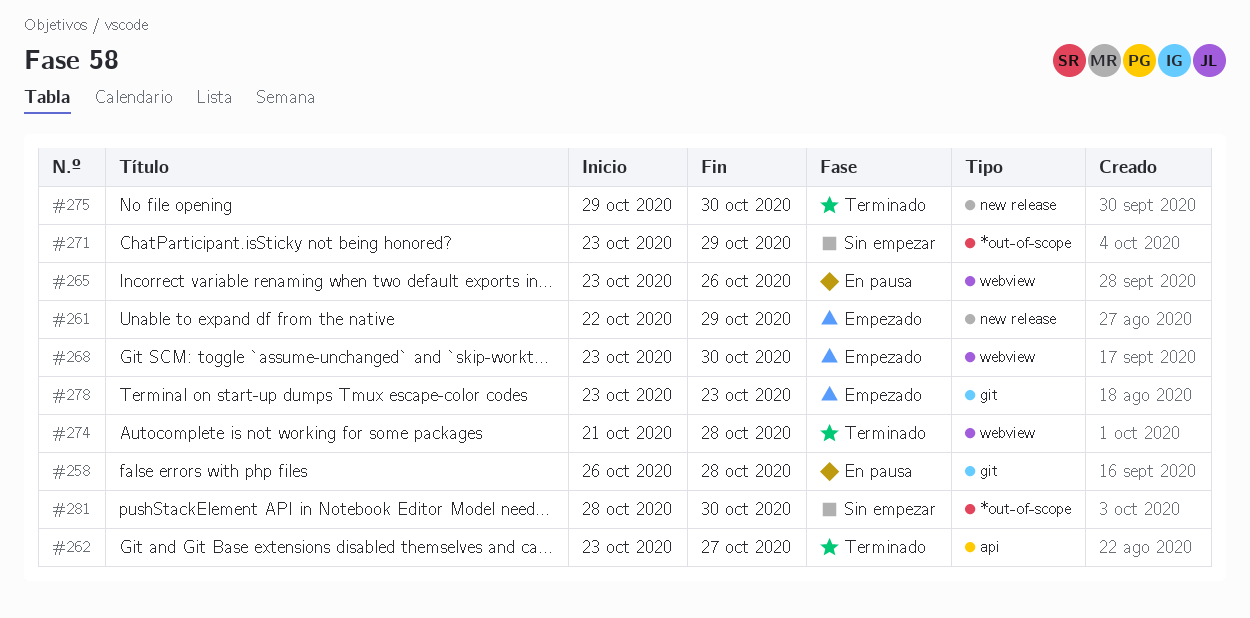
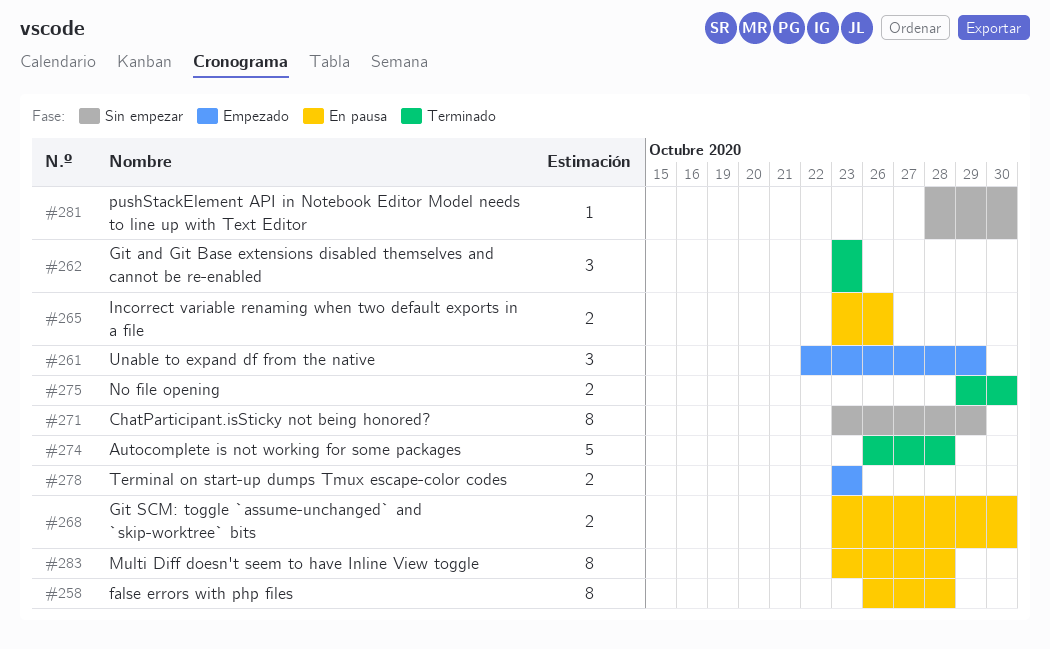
#262, due: Oct 27 -> Oct 23
#268, status: Empezado -> En pausa
#274, start: Oct 21 -> Oct 26
#283: none -> present

